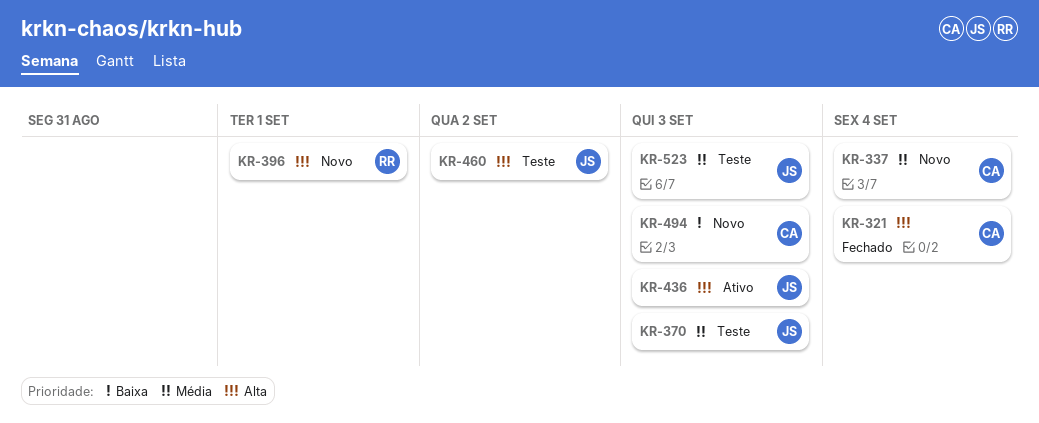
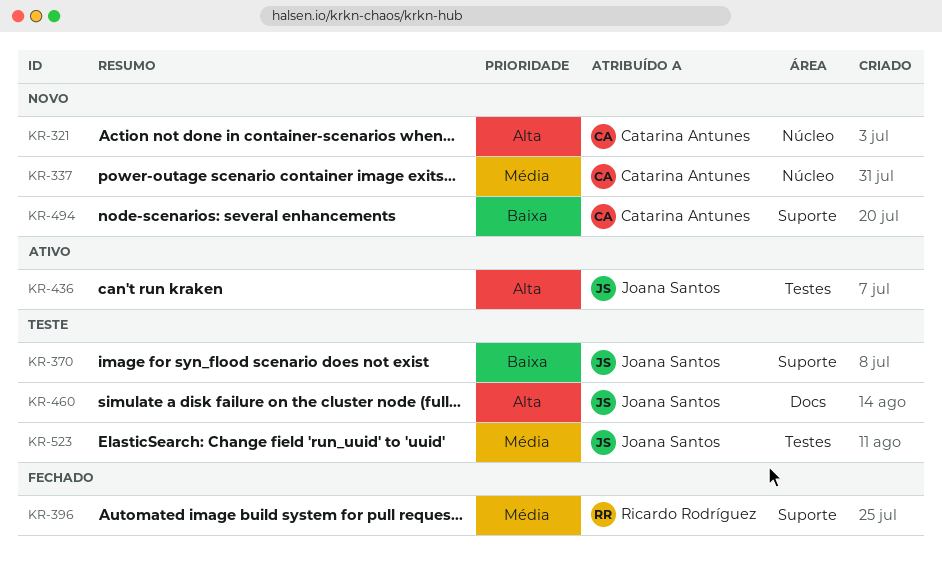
KR-321, status: Fechado -> Novo
KR-370, priority: Média -> Baixa
KR-396, status: Novo -> Fechado
KR-396, priority: Alta -> Média

